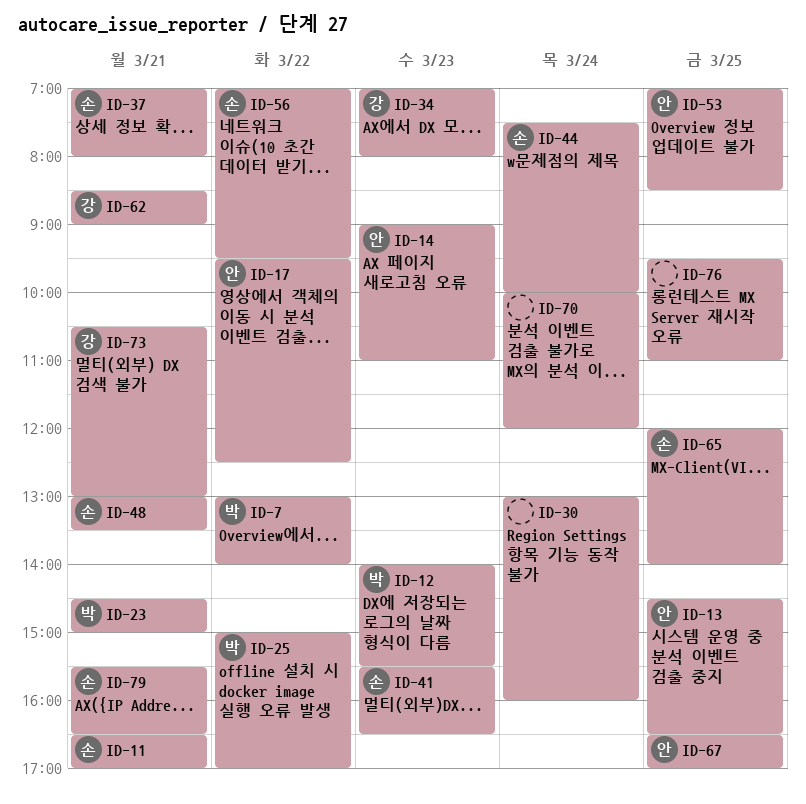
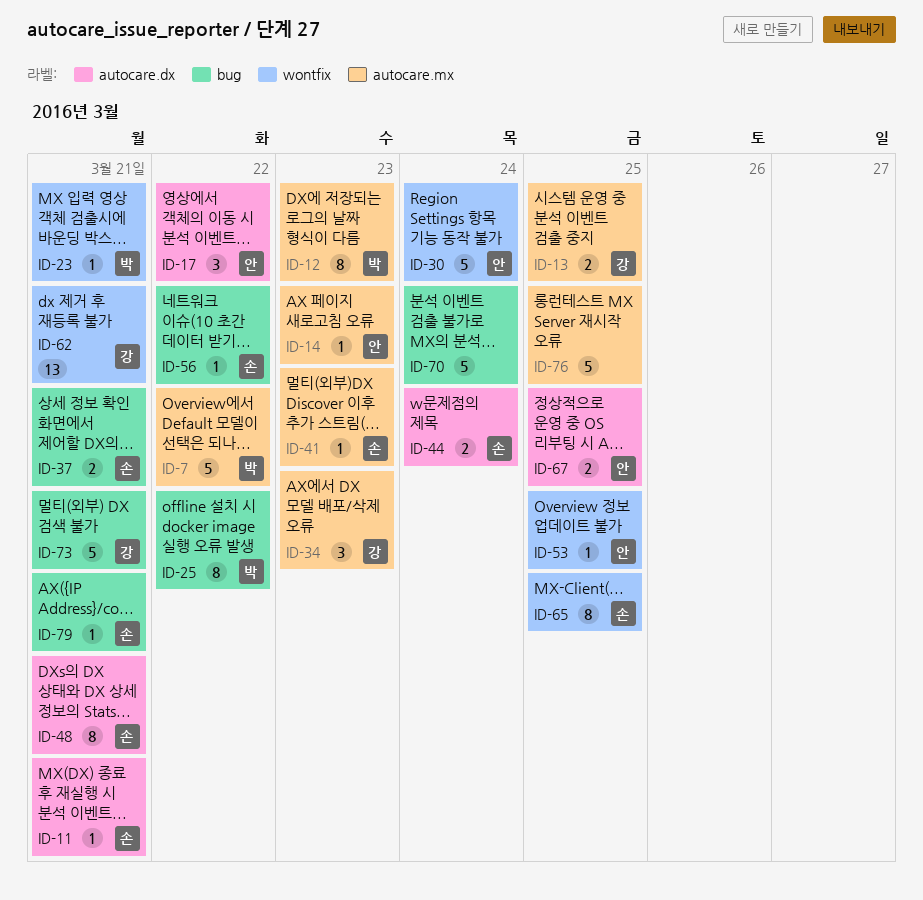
ID-13, owner: 안 -> 강
ID-30, owner: none -> 안

